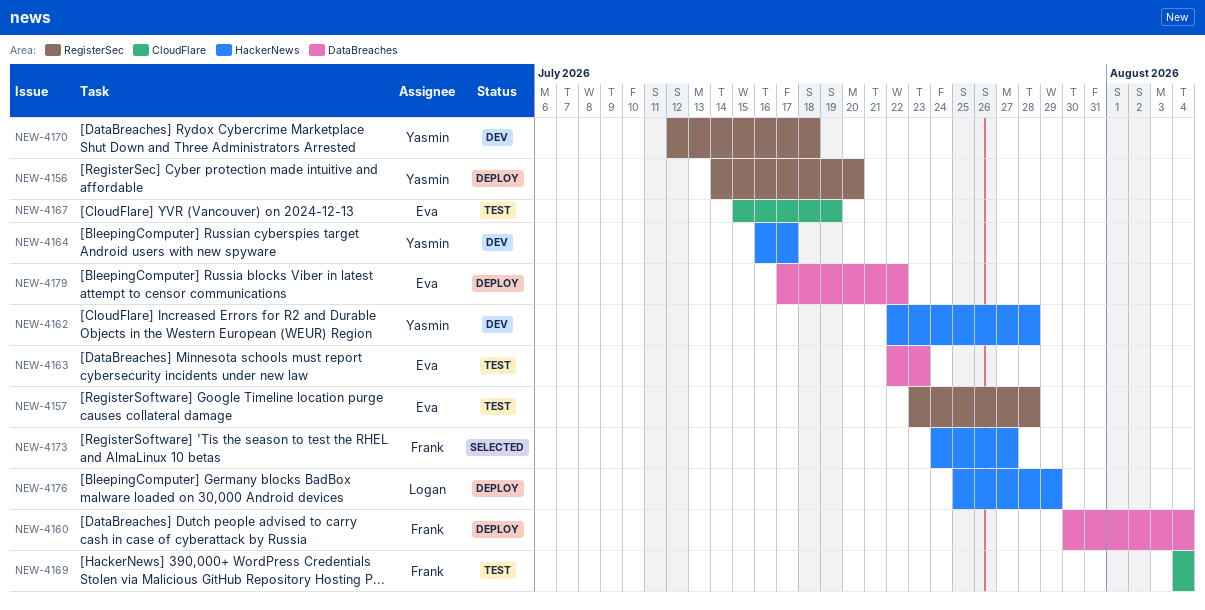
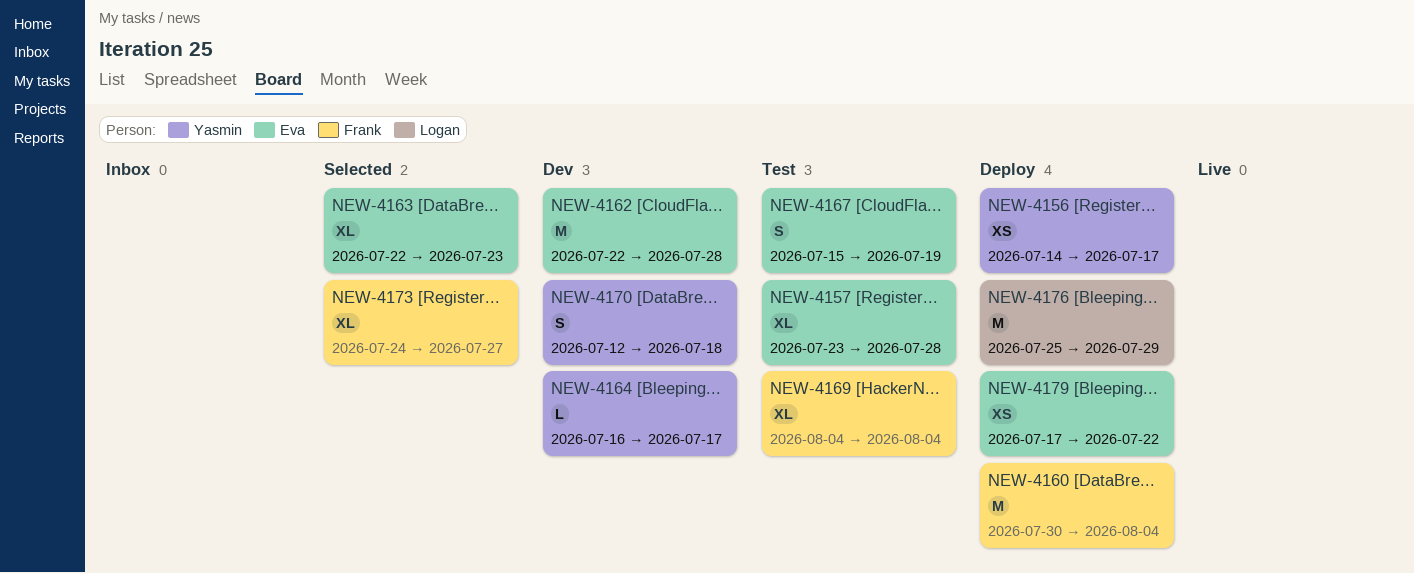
NEW-4156, due: Jul 20 -> Jul 17
NEW-4162, owner: Yasmin -> Eva
NEW-4163, status: Test -> Selected

